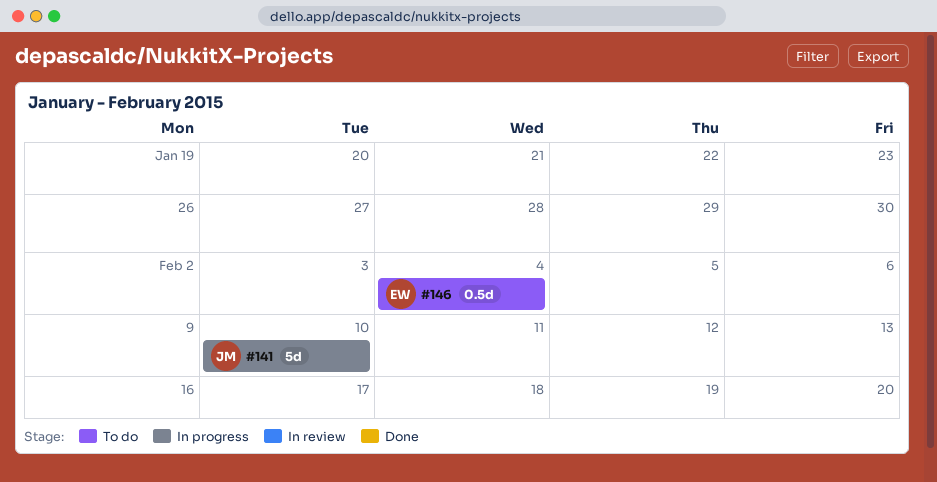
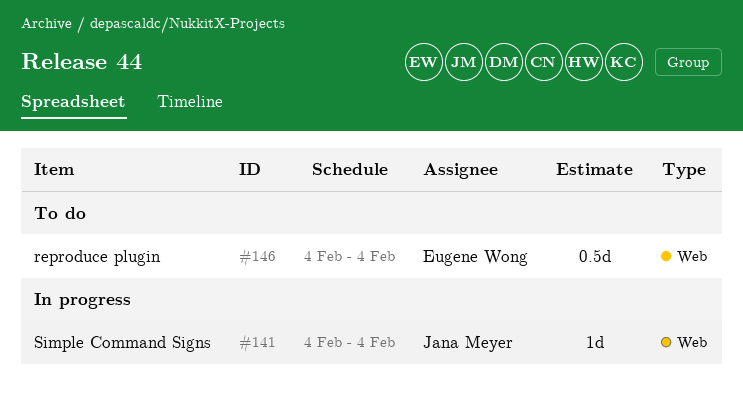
#141, estimate: 5d -> 1d
#141, start: Feb 10 -> Feb 4
#141, due: Feb 10 -> Feb 4

